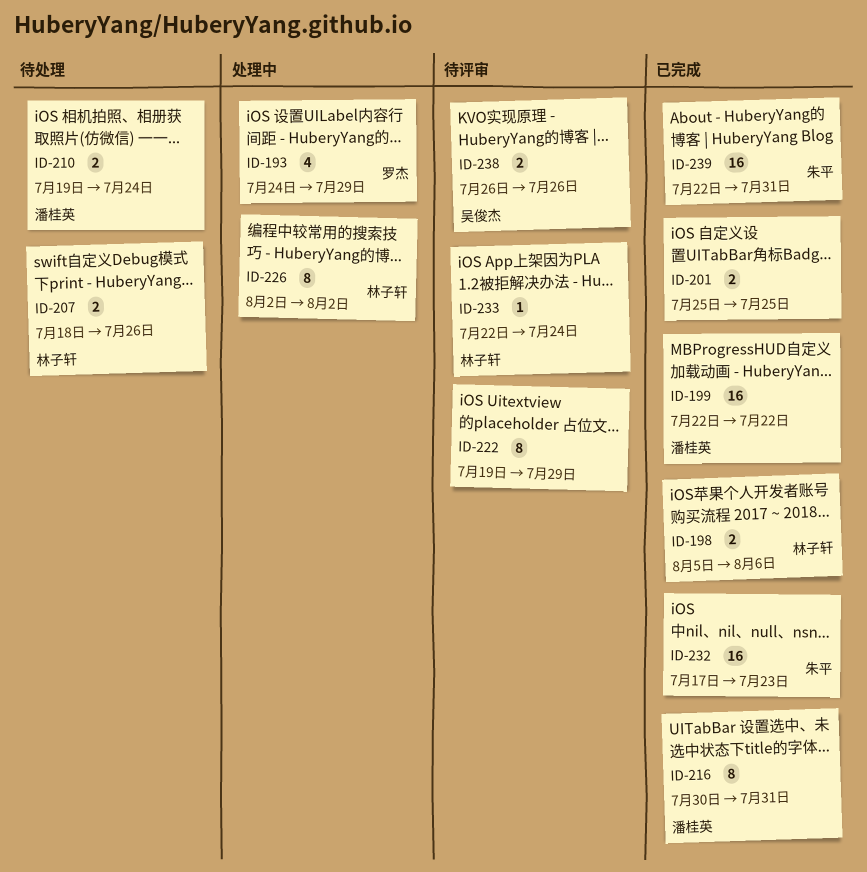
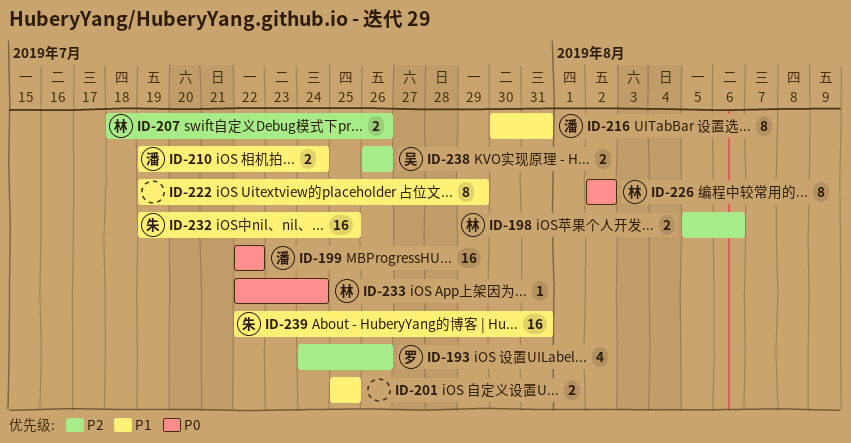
ID-193, due: Jul 29 -> Jul 26
ID-232, start: Jul 17 -> Jul 19
ID-232, due: Jul 23 -> Jul 25

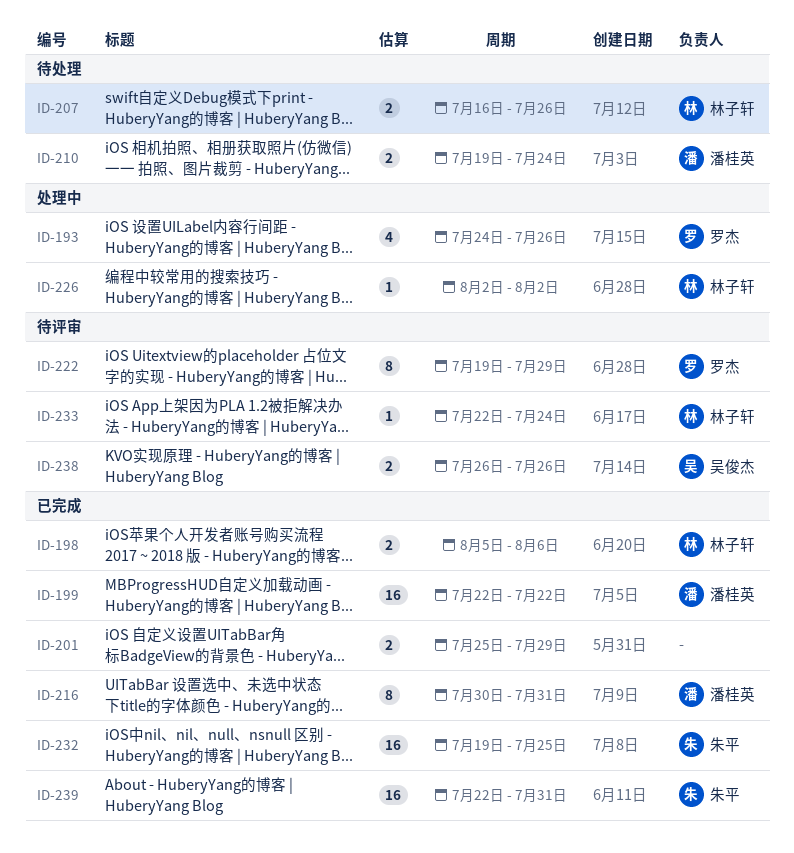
ID-201, due: Jul 25 -> Jul 29
ID-207, start: Jul 18 -> Jul 16
ID-222, owner: none -> 罗杰
ID-226, estimate: 8 -> 1

